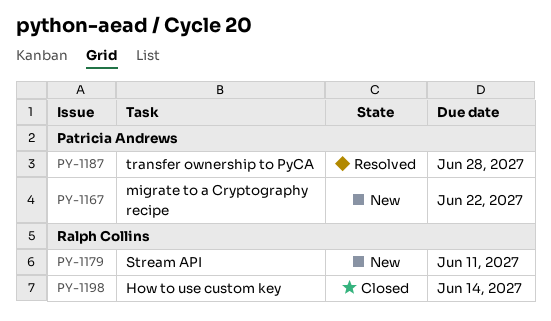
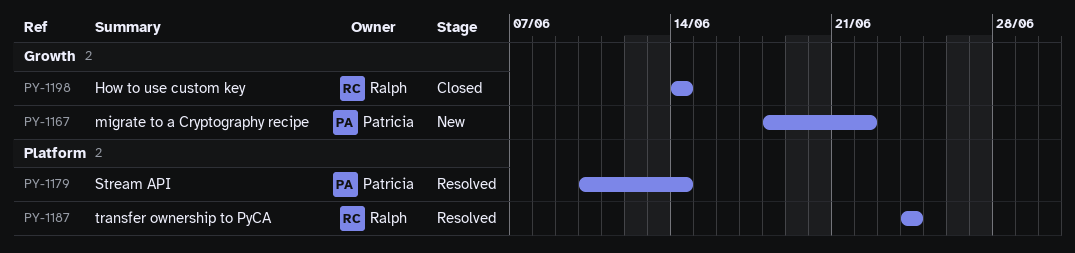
PY-1179, status: New -> Resolved
PY-1179, owner: Ralph Collins -> Patricia Andrews
PY-1179, due: Jun 11 -> Jun 14
PY-1187, owner: Patricia Andrews -> Ralph Collins
PY-1187, due: Jun 28 -> Jun 24

